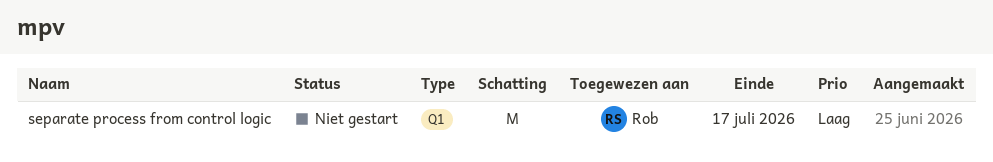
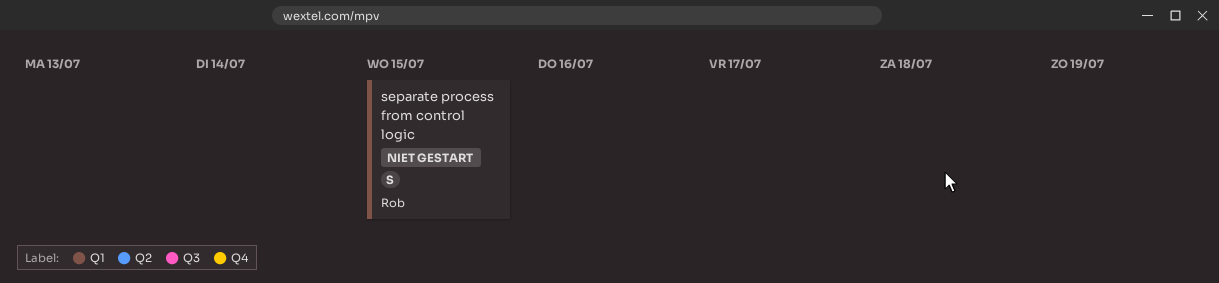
separate process from control logic, estimate: M -> S
separate process from control logic, due: Jul 17 -> Jul 15

